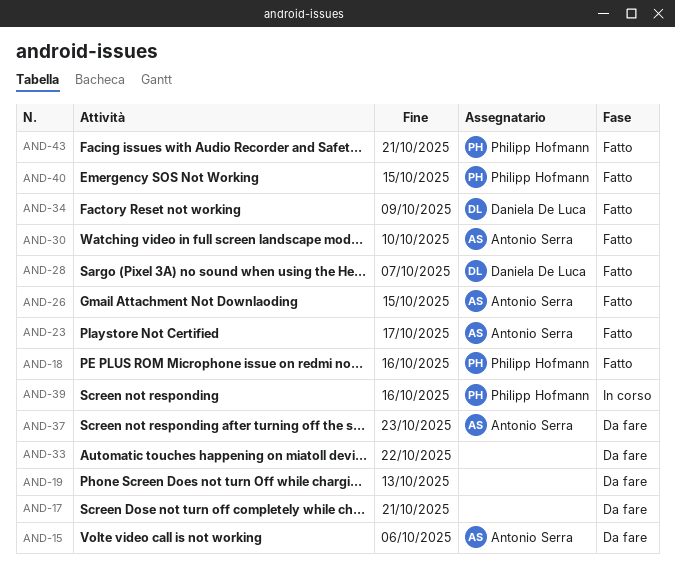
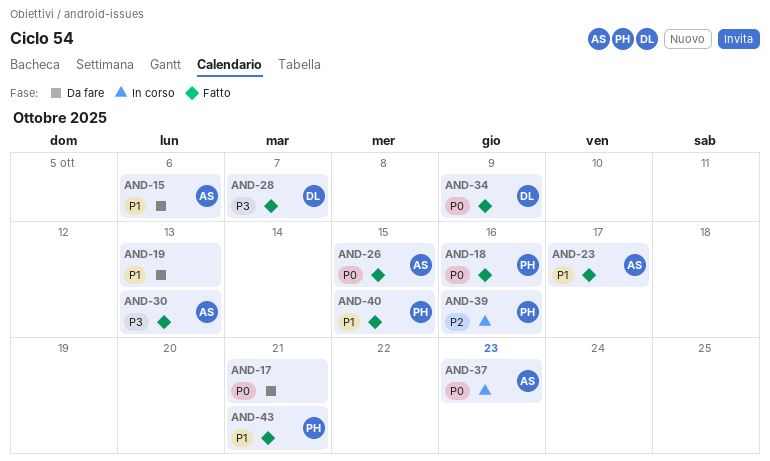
AND-30, due: Oct 10 -> Oct 13
AND-33: present -> none
AND-37, status: Da fare -> In corso

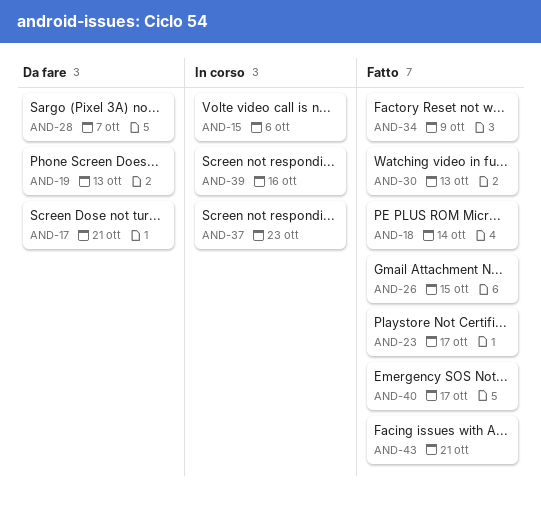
AND-15, status: Da fare -> In corso
AND-18, due: Oct 16 -> Oct 14
AND-28, status: Fatto -> Da fare
AND-40, due: Oct 15 -> Oct 17

